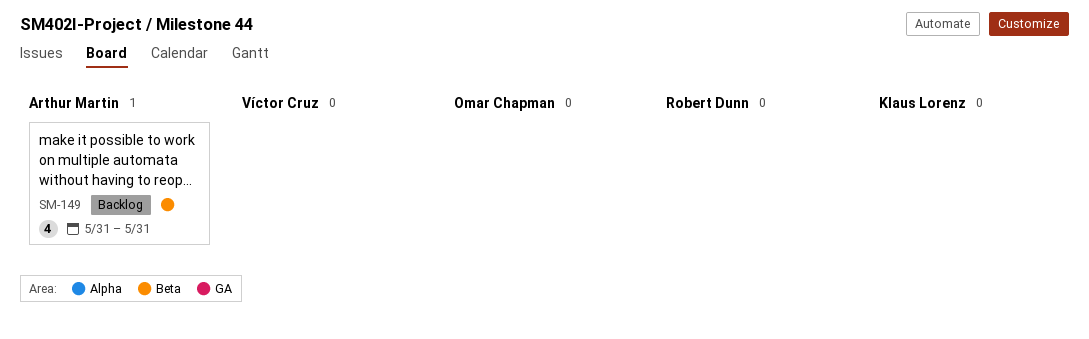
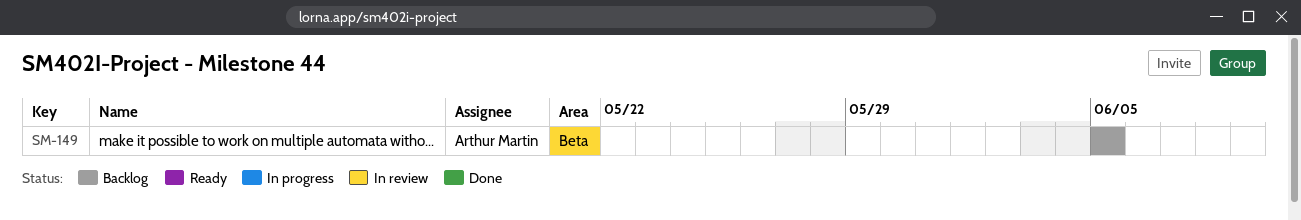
SM-149, start: May 31 -> Jun 5
SM-149, due: May 31 -> Jun 5

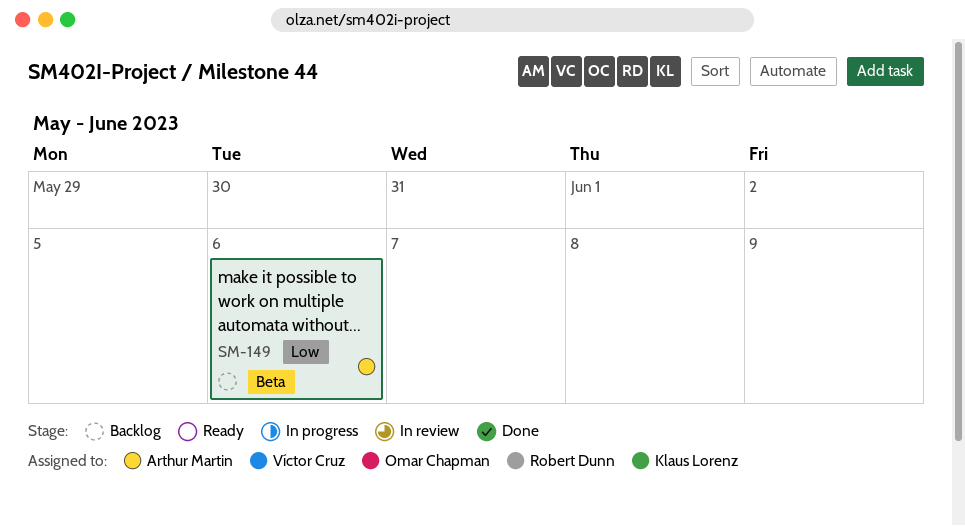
SM-149, due: Jun 5 -> Jun 6

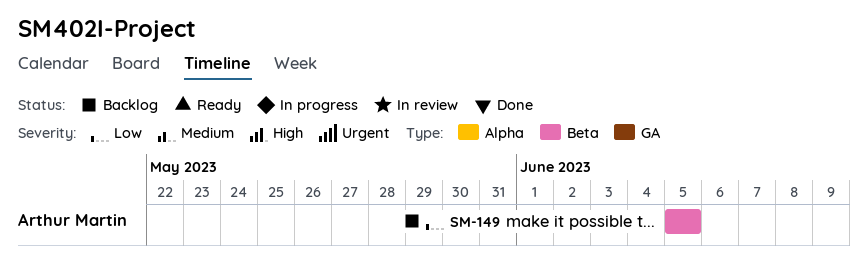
SM-149, due: Jun 6 -> Jun 5

